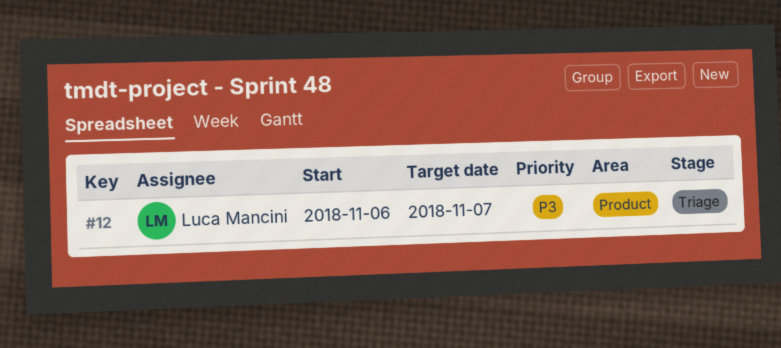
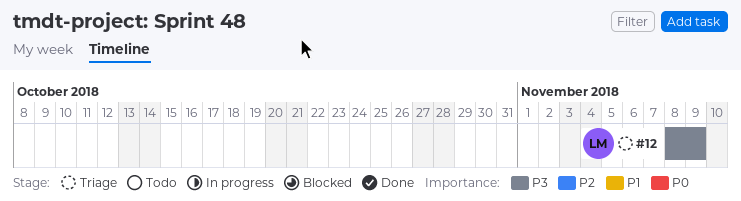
#12, start: Nov 6 -> Nov 8
#12, due: Nov 7 -> Nov 9

